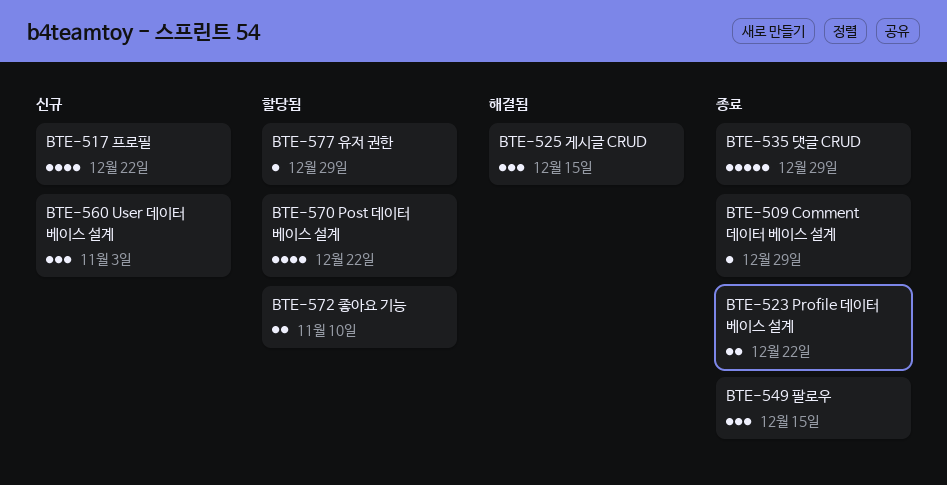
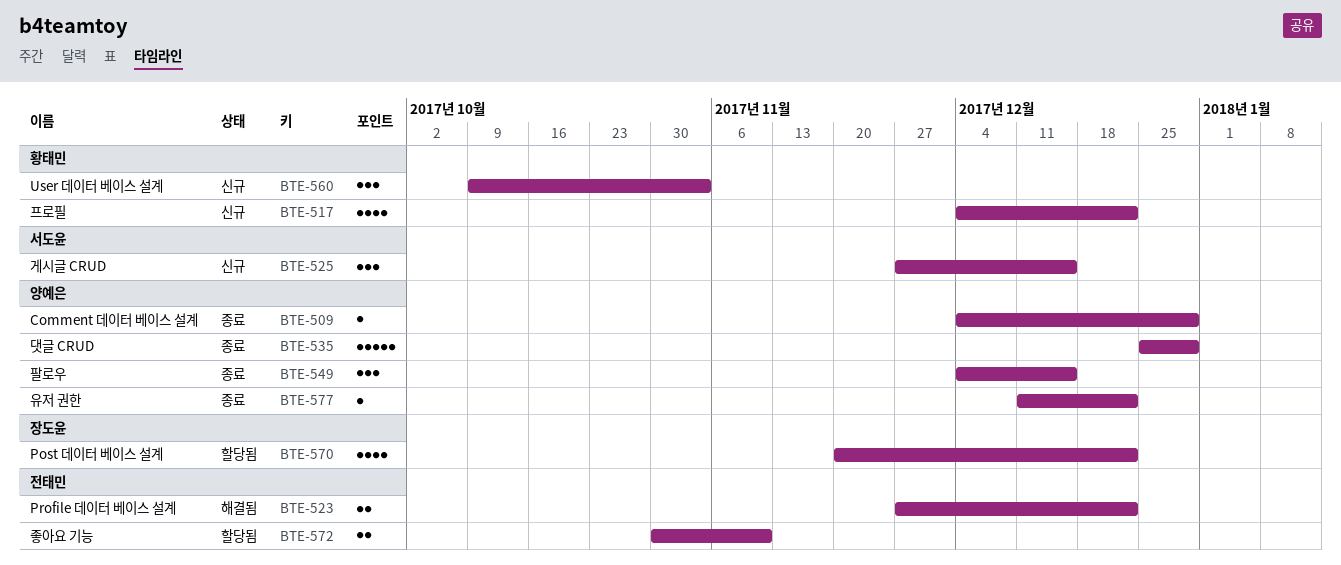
BTE-523, status: 종료 -> 해결됨
BTE-525, status: 해결됨 -> 신규
BTE-577, status: 할당됨 -> 종료
BTE-577, due: Dec 29 -> Dec 22

